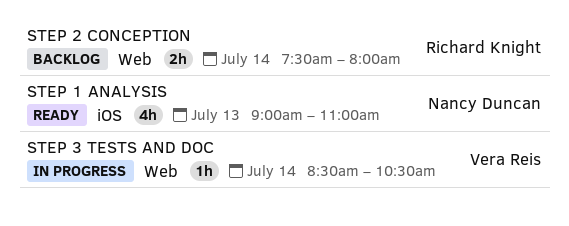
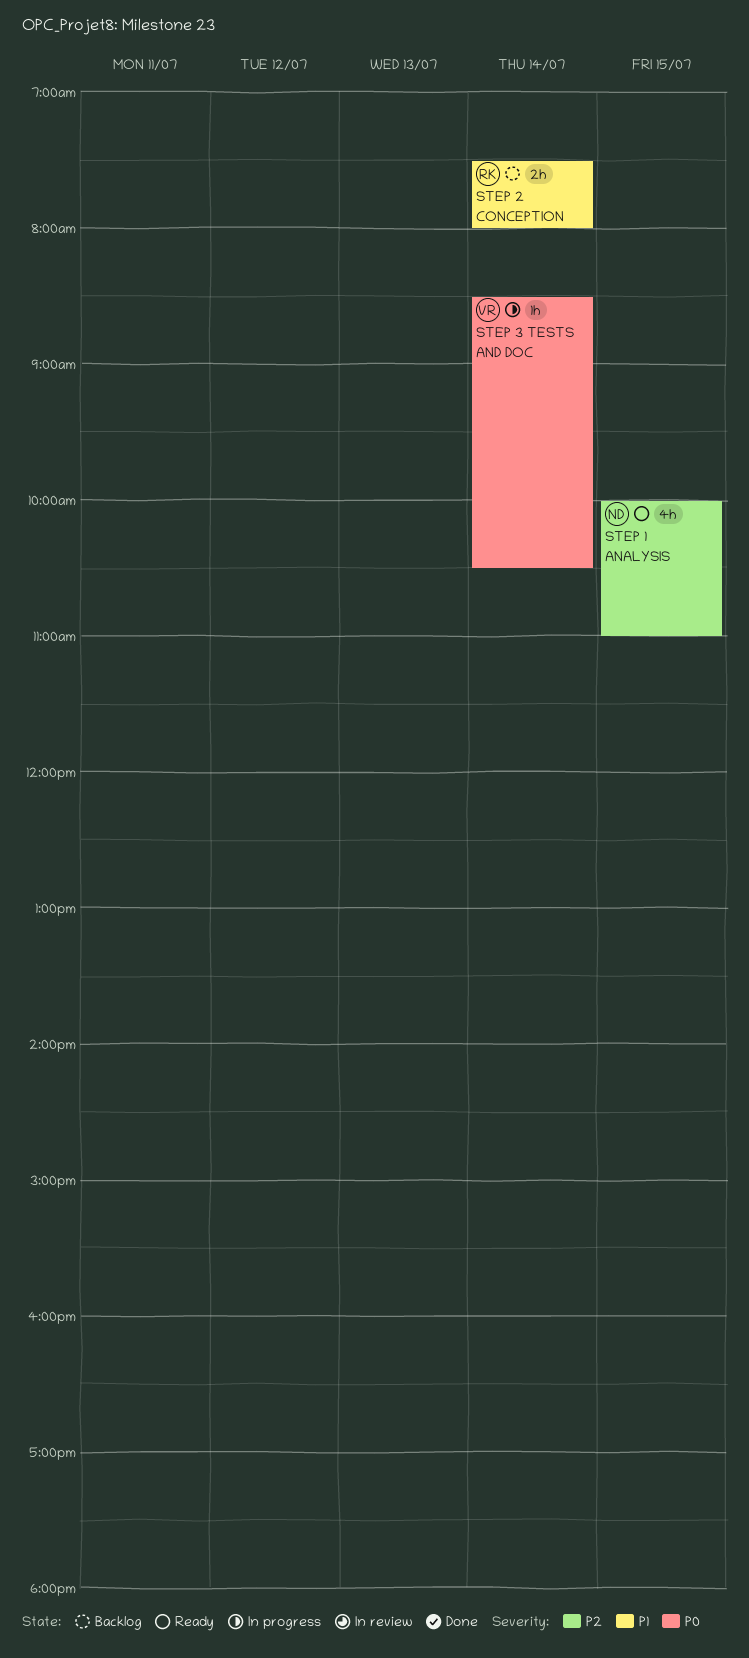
STEP 1 ANALYSIS, day: Jul 13 -> Jul 15
STEP 1 ANALYSIS, begins: 09:00 -> 10:00

